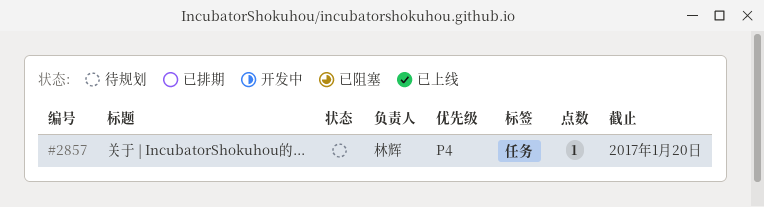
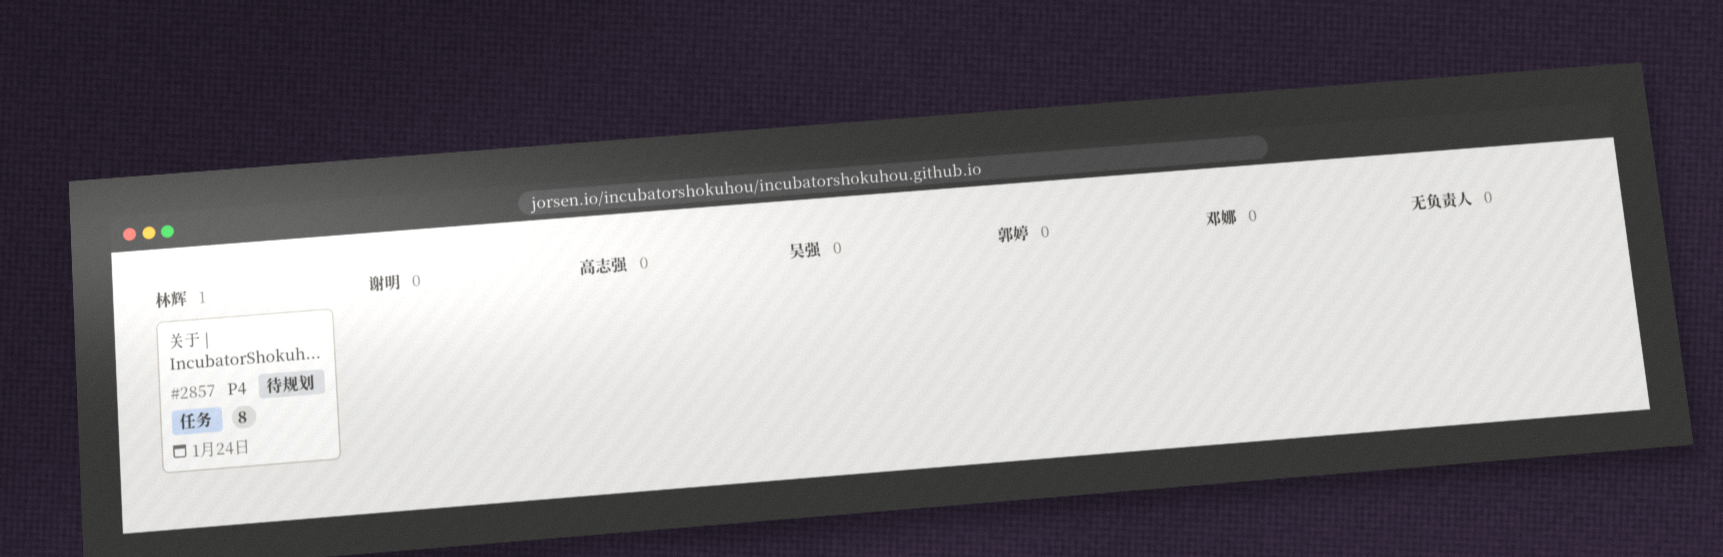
#2857, estimate: 1 -> 8
#2857, due: Jan 20 -> Jan 24

